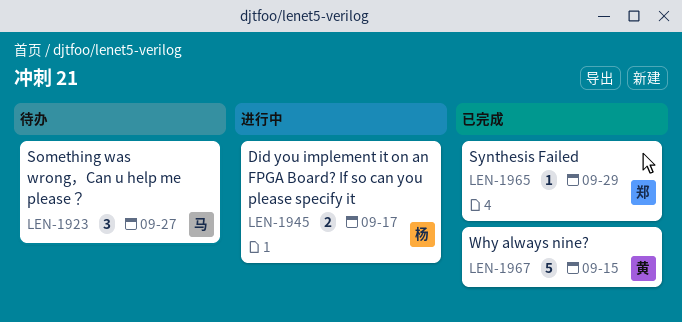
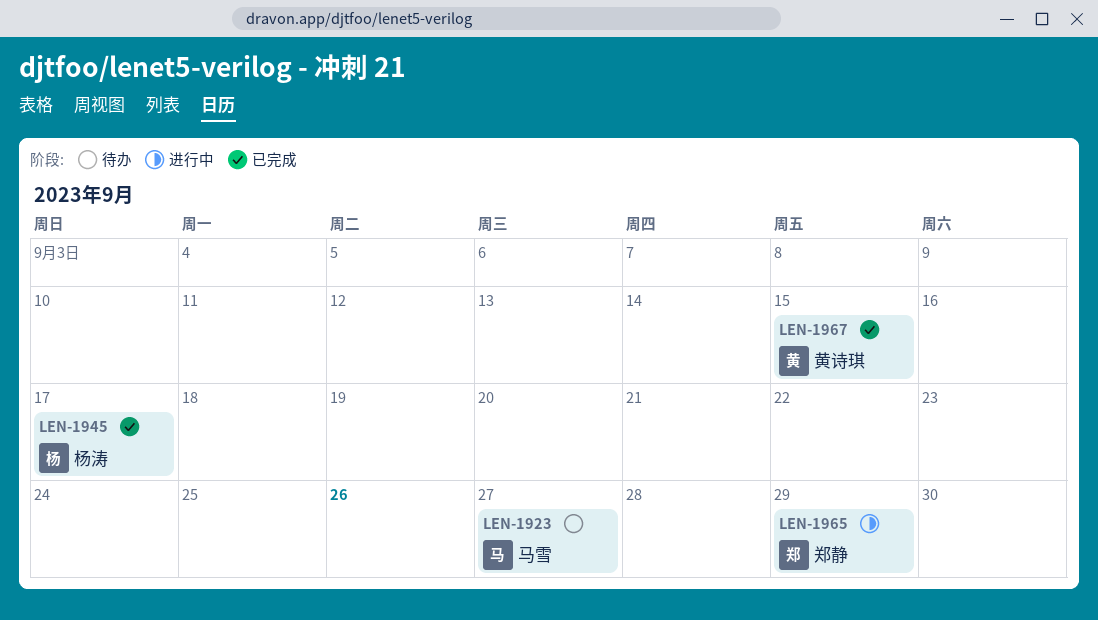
LEN-1945, status: 进行中 -> 已完成
LEN-1965, status: 已完成 -> 进行中

